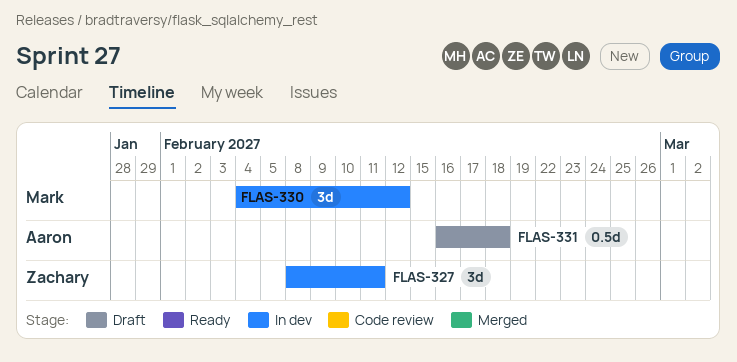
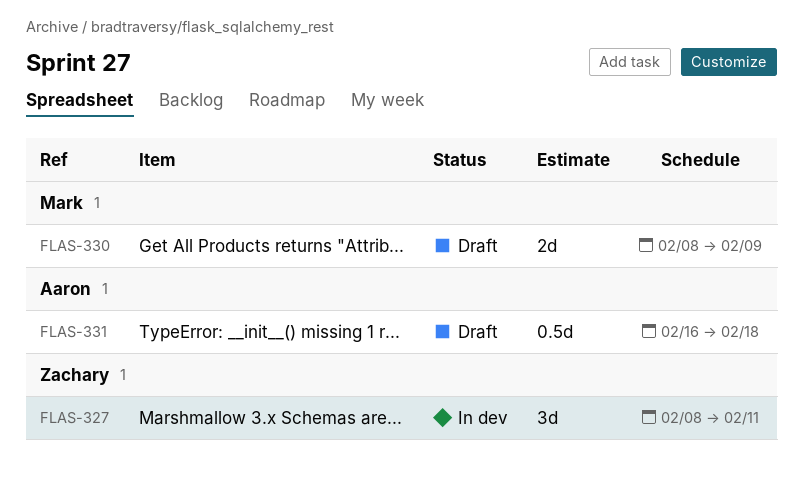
FLAS-330, status: In dev -> Draft
FLAS-330, estimate: 3d -> 2d
FLAS-330, start: Feb 4 -> Feb 8
FLAS-330, due: Feb 12 -> Feb 9

